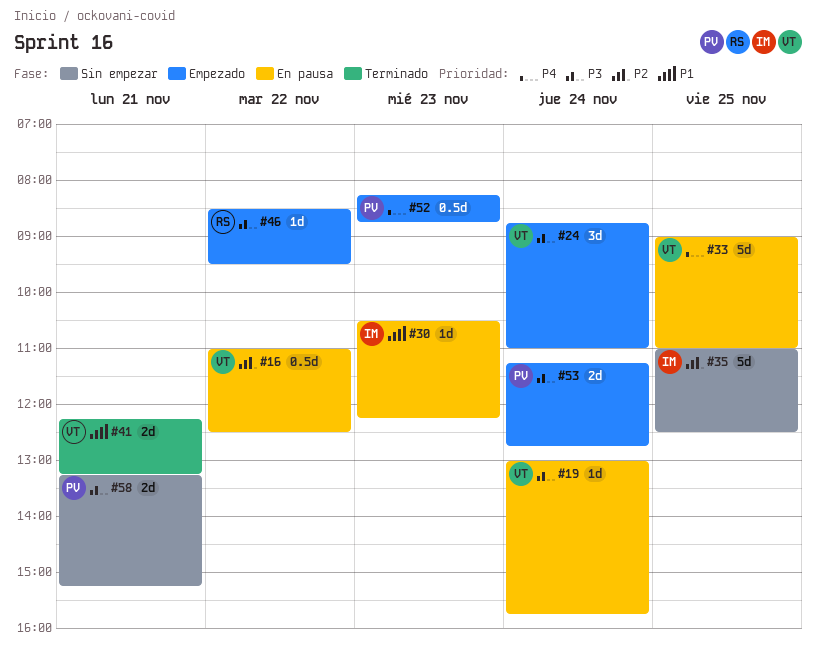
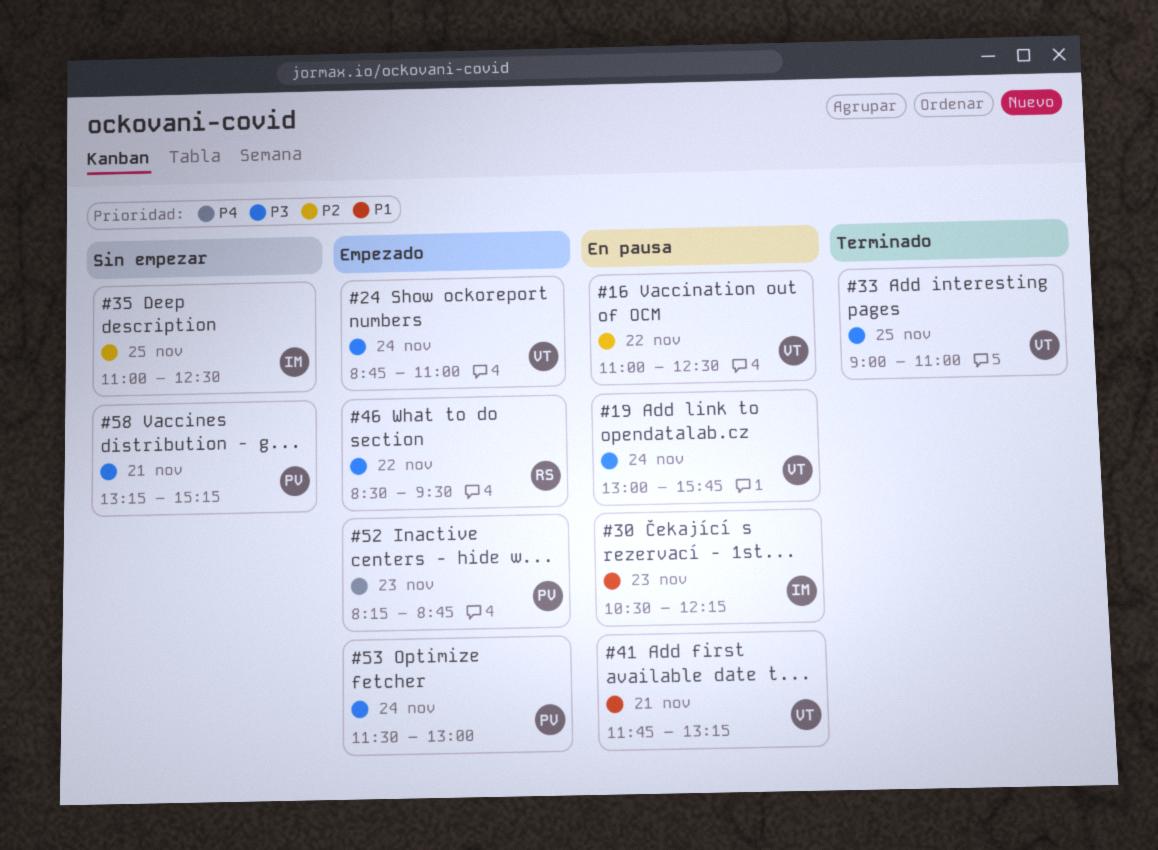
#33, status: En pausa -> Terminado
#33, priority: P4 -> P3
#41, status: Terminado -> En pausa
#41, begins: 12:15 -> 11:45
#53, begins: 11:15 -> 11:30
#53, ends: 12:45 -> 13:00

